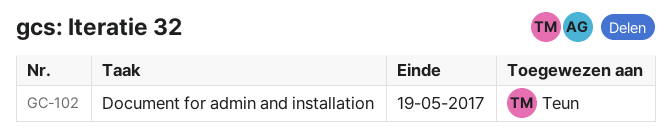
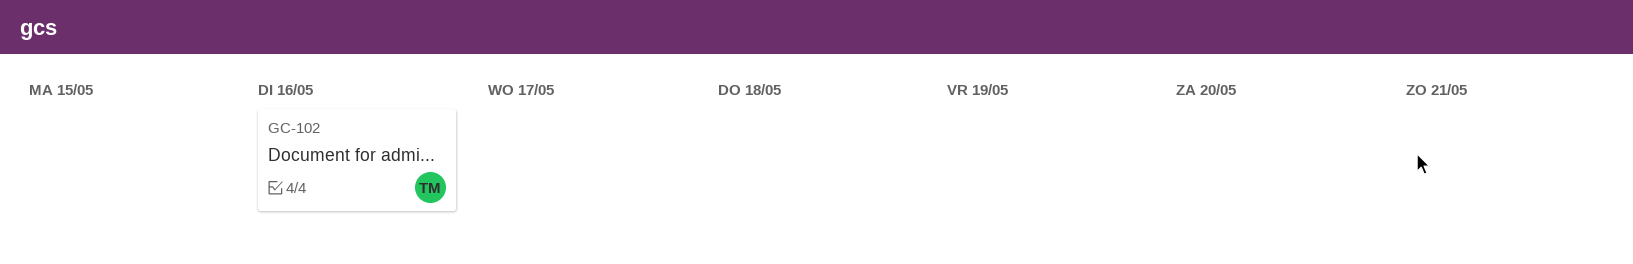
GC-102, due: May 19 -> May 16

